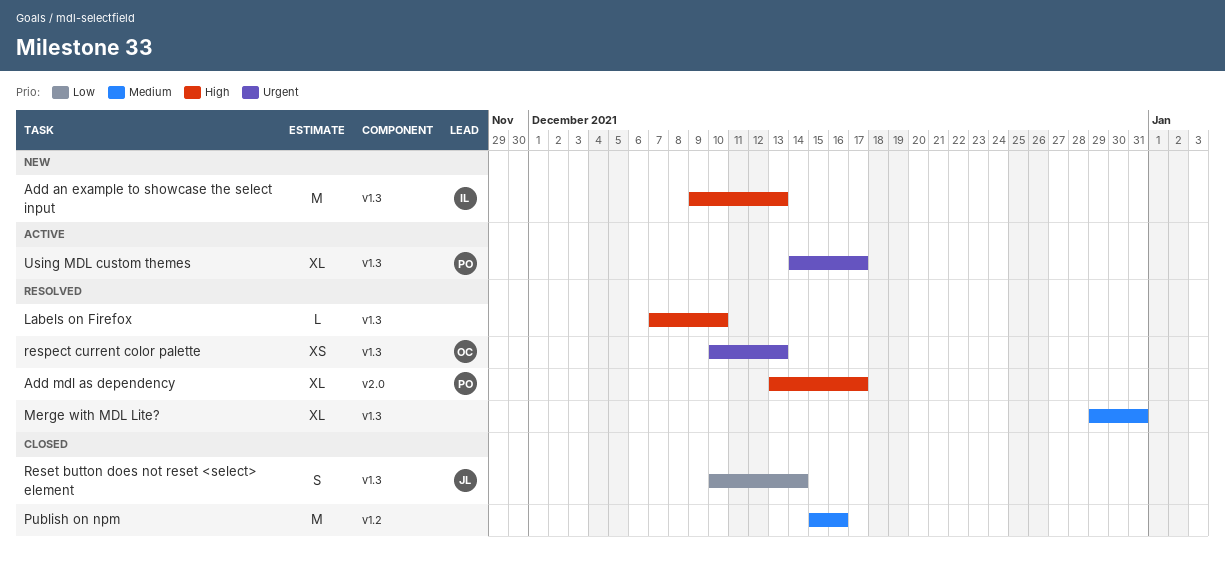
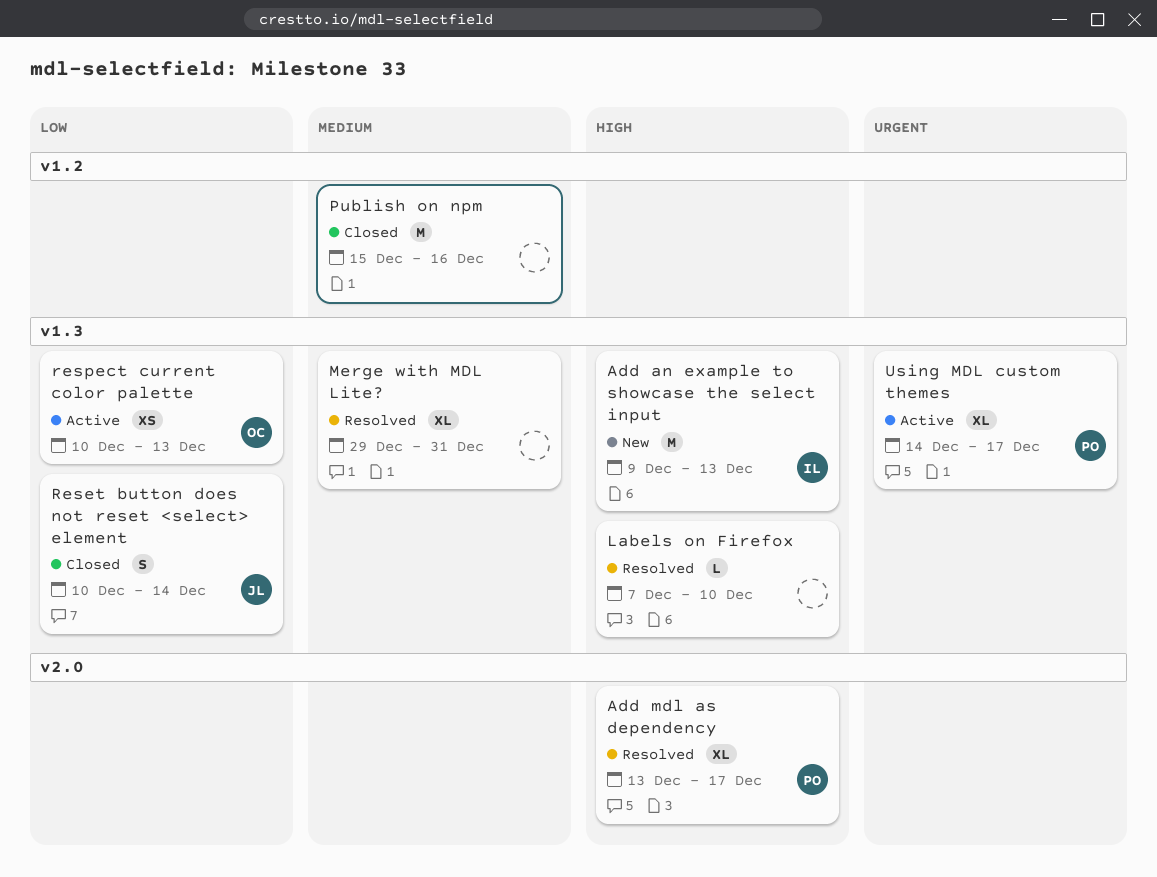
respect current color palette, status: Resolved -> Active
respect current color palette, priority: Urgent -> Low

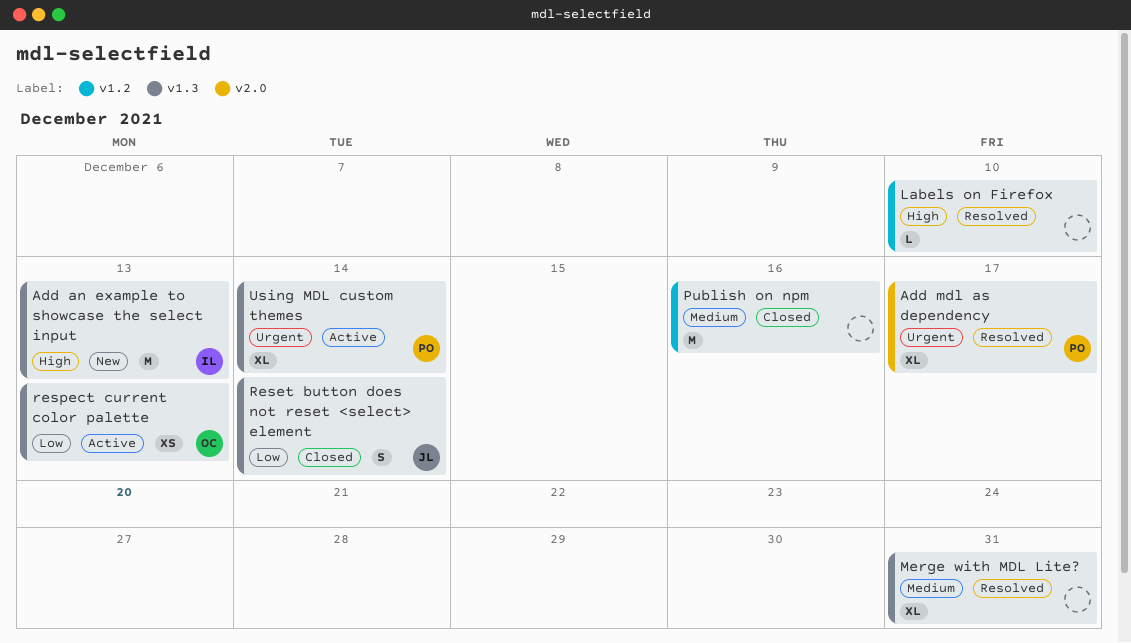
Add mdl as dependency, priority: High -> Urgent
Labels on Firefox, label: v1.3 -> v1.2
Using MDL custom themes, due: Dec 17 -> Dec 14

